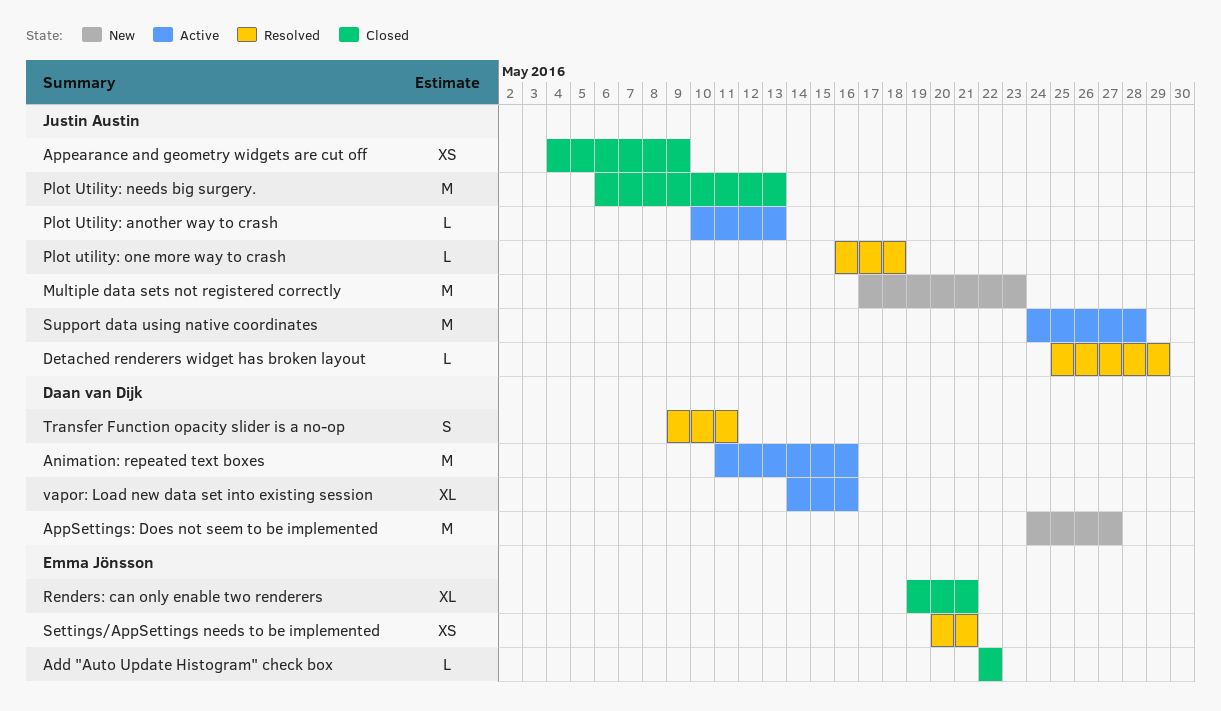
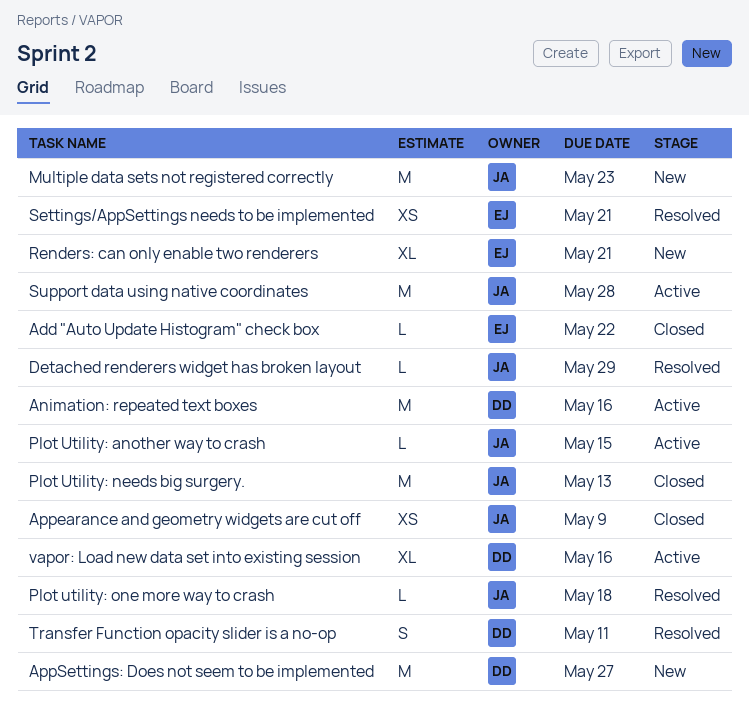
Plot Utility: another way to crash, due: May 13 -> May 15
Renders: can only enable two renderers, status: Closed -> New

